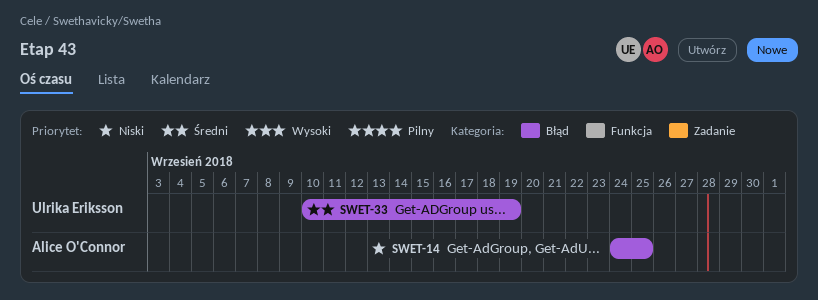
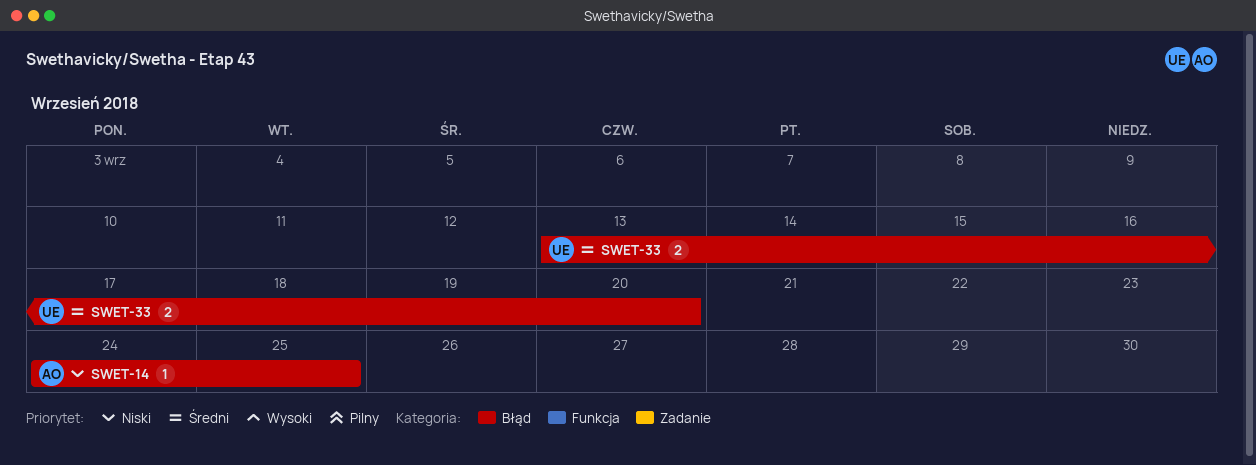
SWET-33, start: Sep 10 -> Sep 13
SWET-33, due: Sep 19 -> Sep 20

